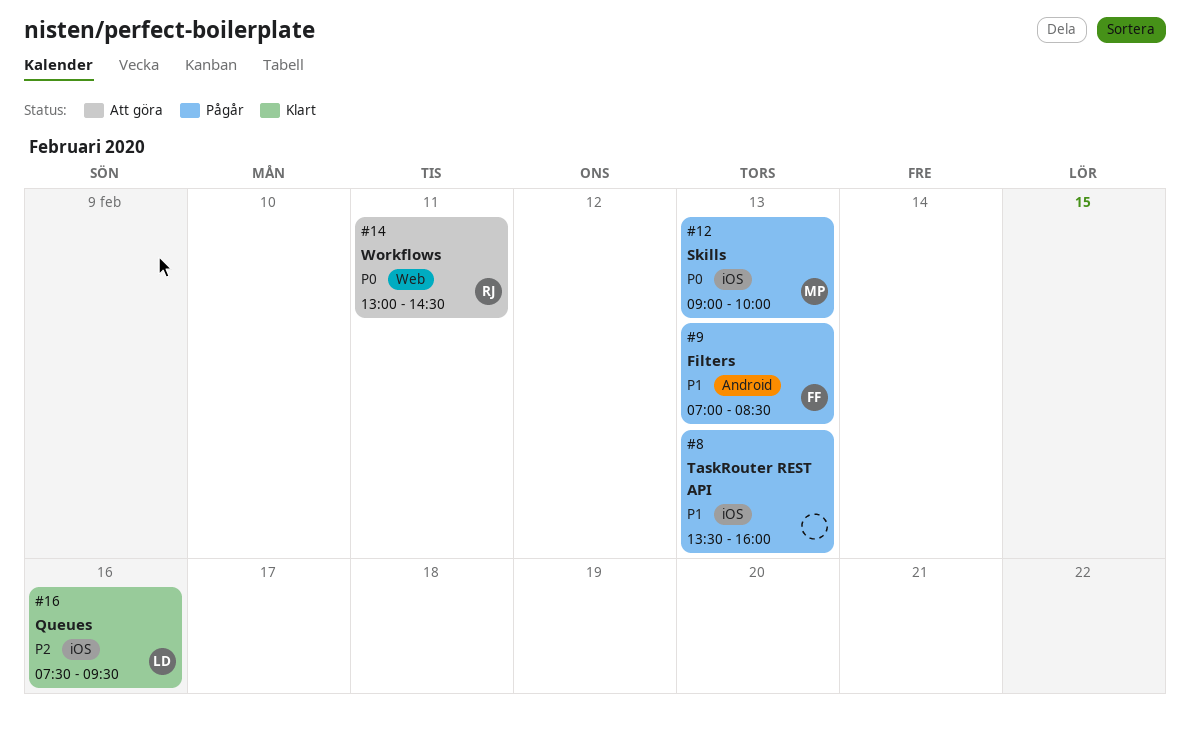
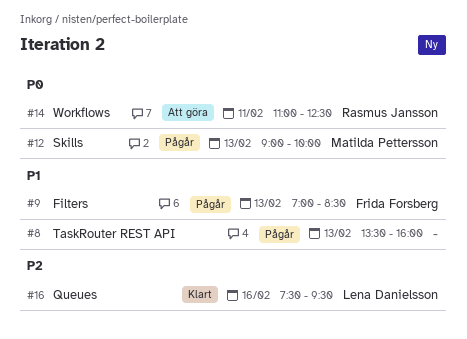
#14, begins: 13:00 -> 11:00
#14, ends: 14:30 -> 12:30

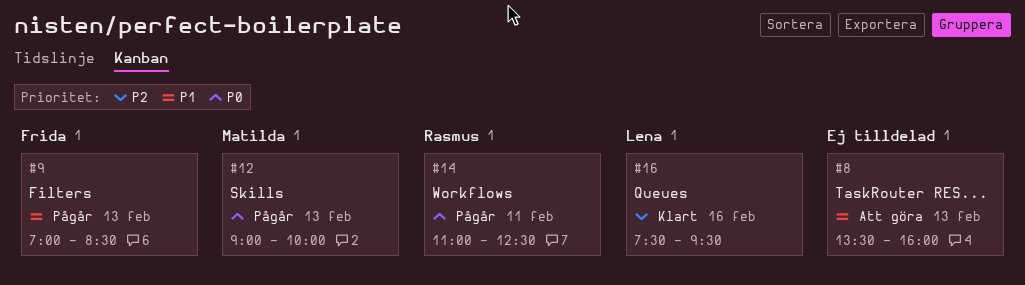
#8, status: Pågår -> Att göra
#14, status: Att göra -> Pågår

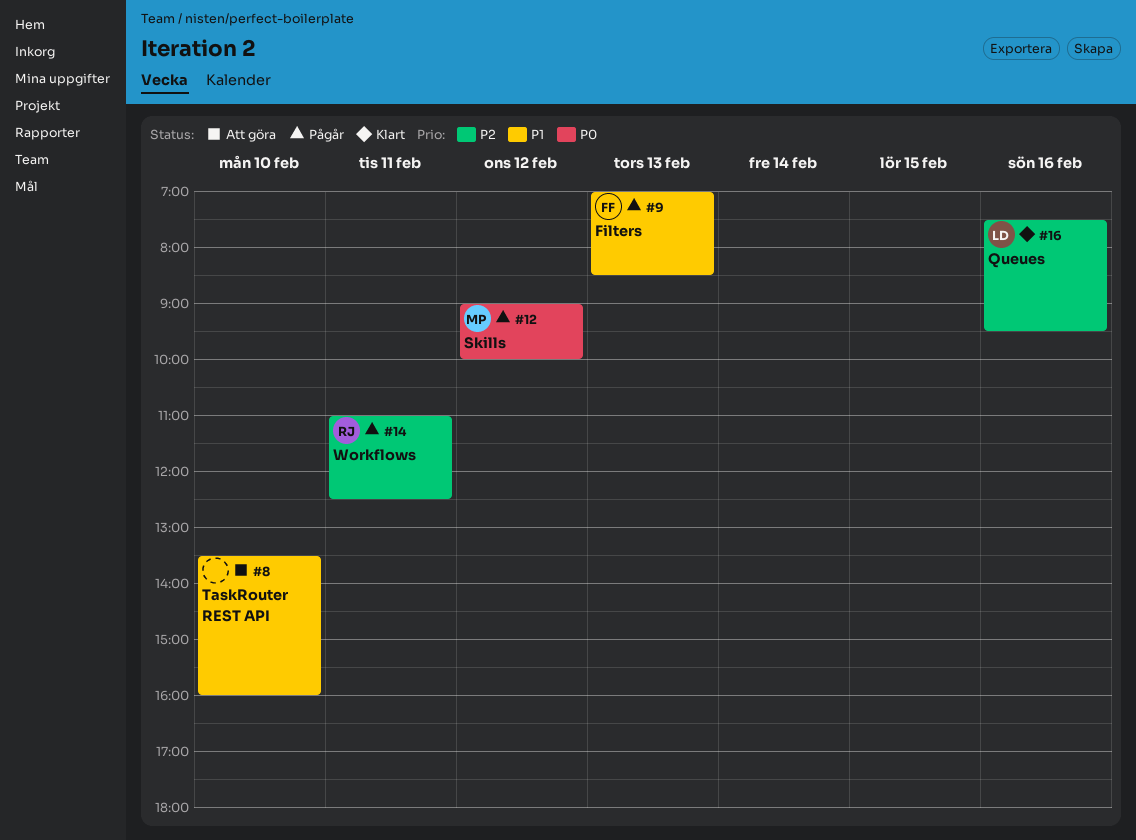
#8, day: Feb 13 -> Feb 10
#12, day: Feb 13 -> Feb 12
#14, priority: P0 -> P2

